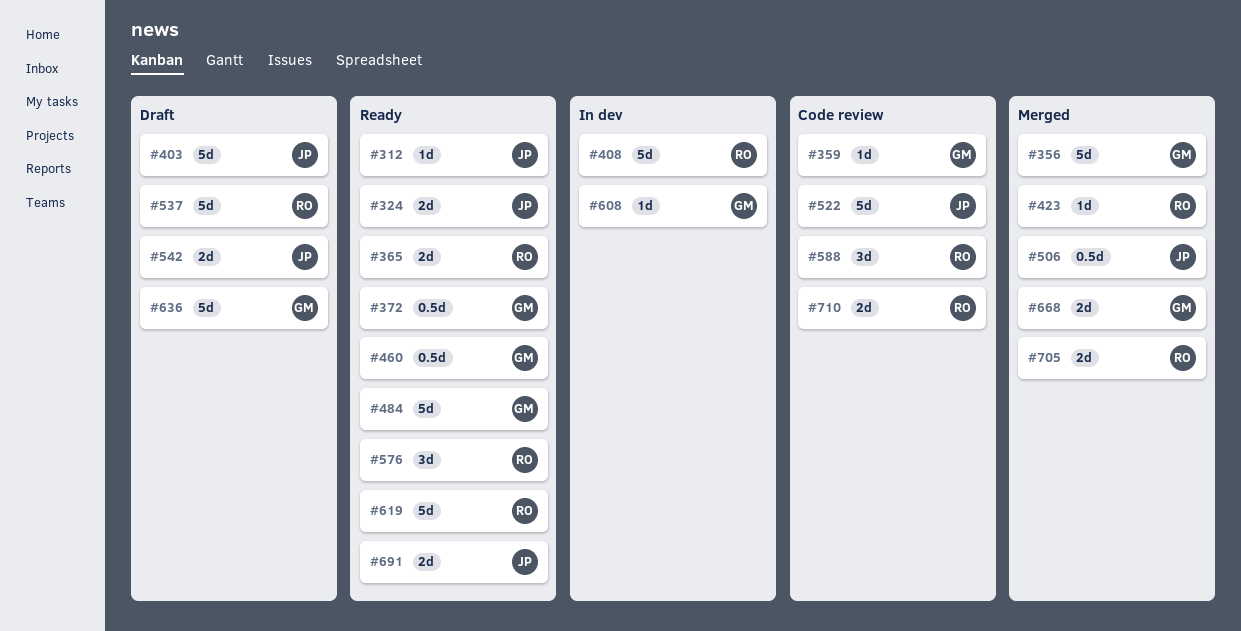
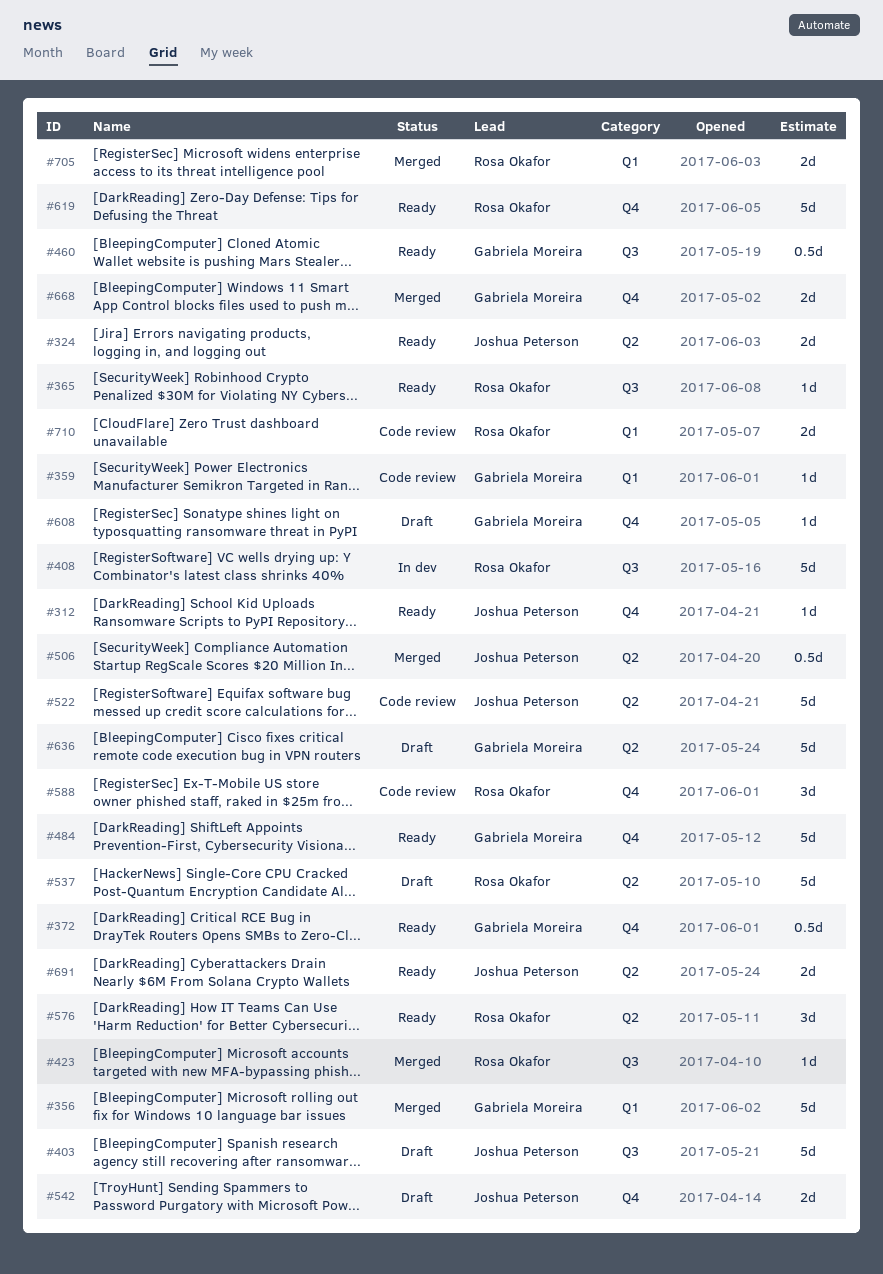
#365, estimate: 2d -> 1d
#608, status: In dev -> Draft

